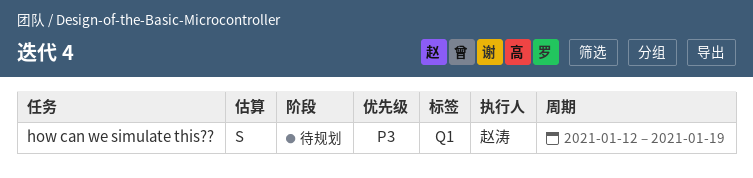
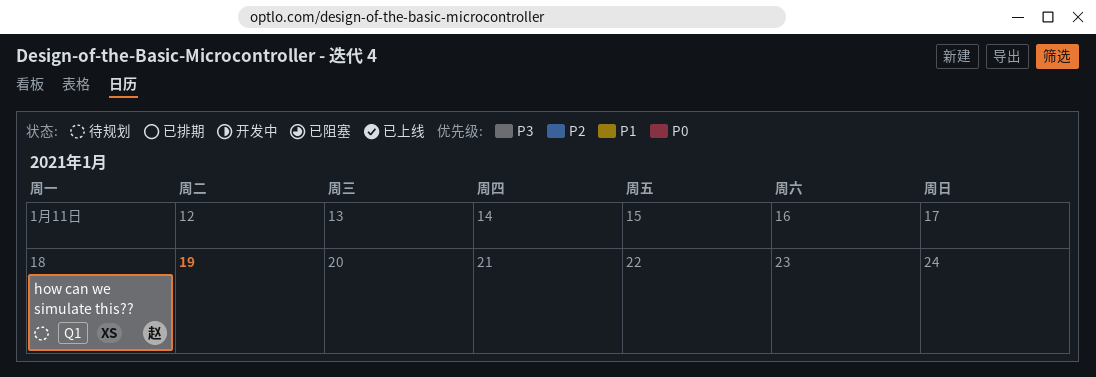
how can we simulate this??, estimate: S -> XS
how can we simulate this??, due: Jan 19 -> Jan 18

